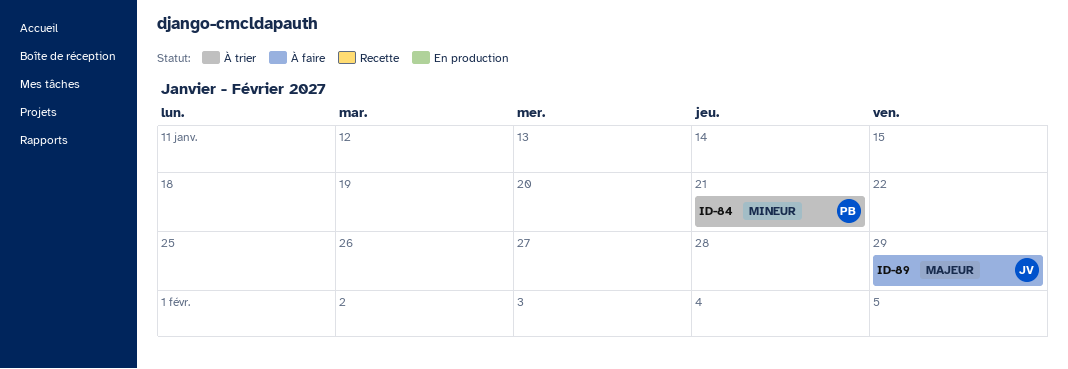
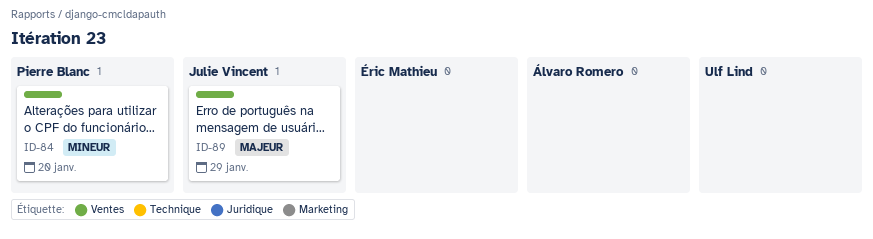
ID-84, due: Jan 21 -> Jan 20

